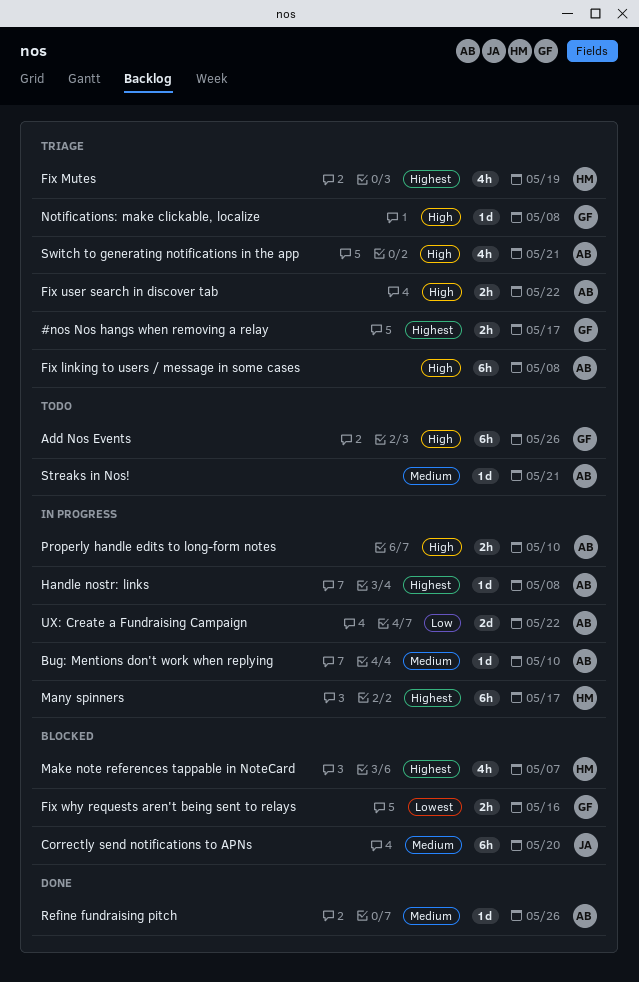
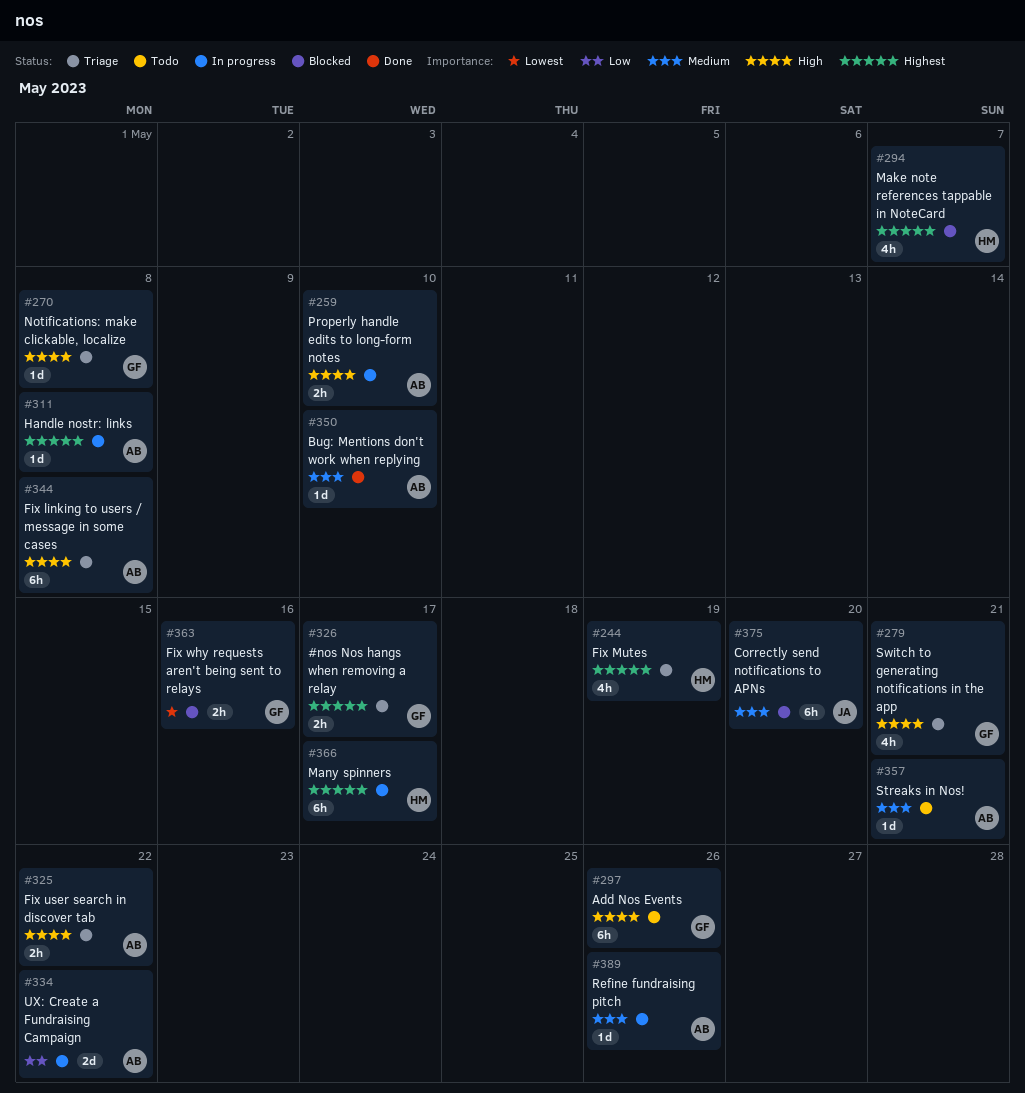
Bug: Mentions don't work when replying, status: In progress -> Done
Refine fundraising pitch, status: Done -> In progress
Switch to generating notifications in the app, owner: AB -> GF

